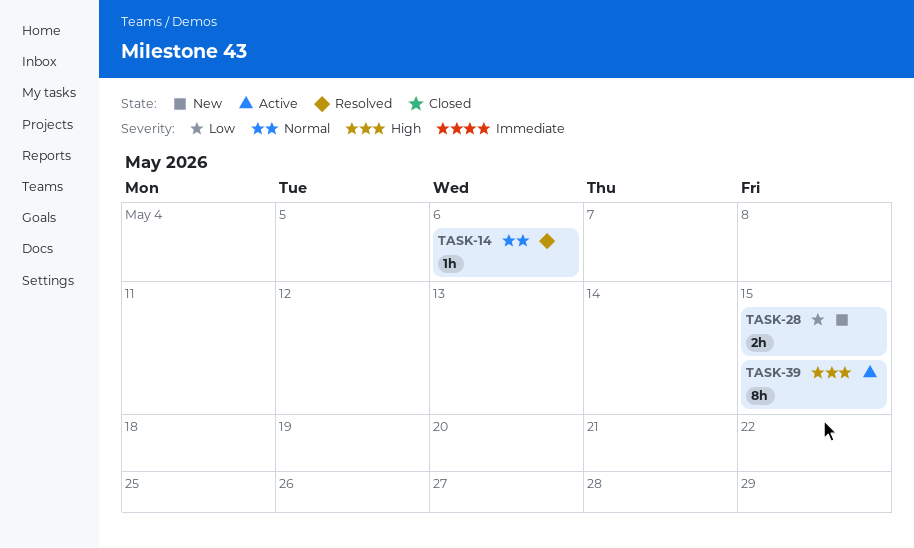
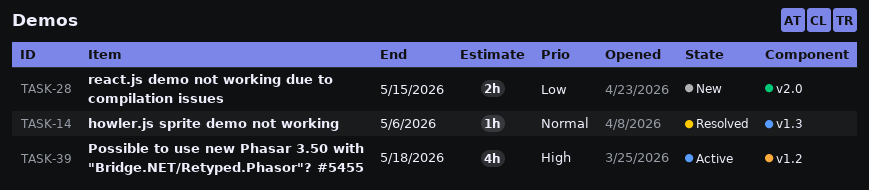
TASK-39, estimate: 8h -> 4h
TASK-39, due: May 15 -> May 18

